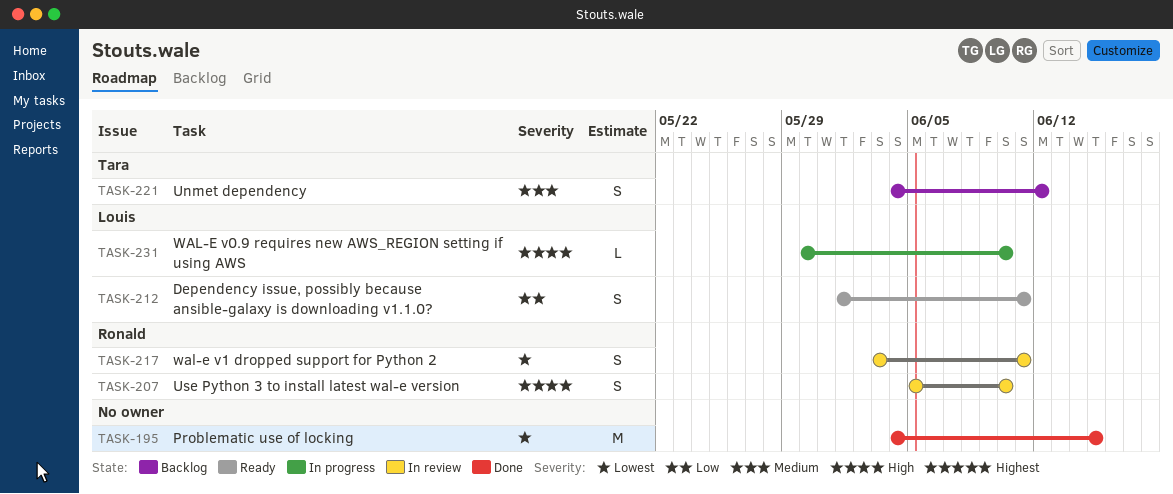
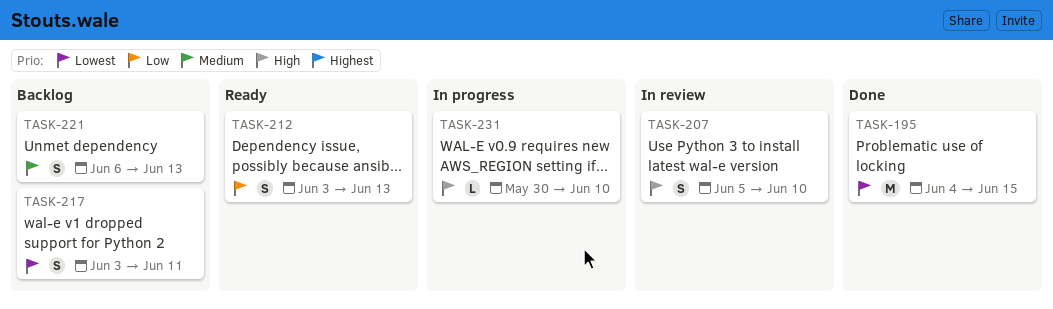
TASK-212, start: Jun 1 -> Jun 3
TASK-212, due: Jun 11 -> Jun 13
TASK-217, status: In review -> Backlog
TASK-221, start: Jun 4 -> Jun 6
TASK-221, due: Jun 12 -> Jun 13

